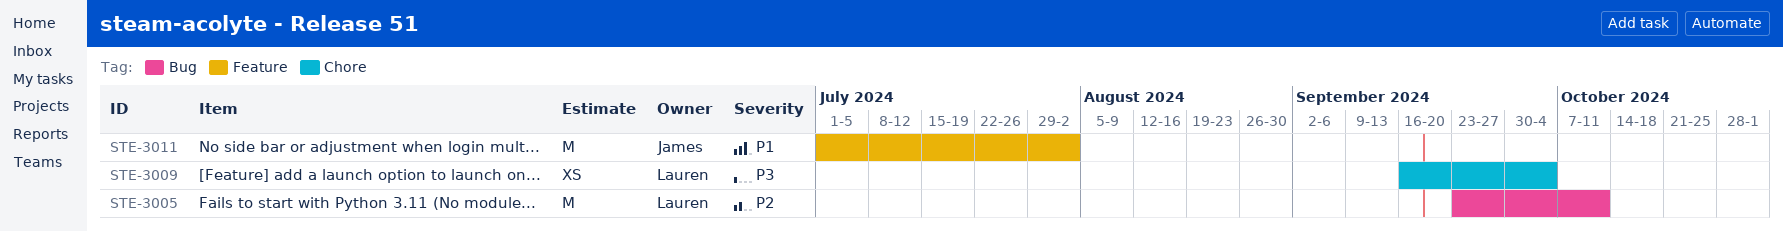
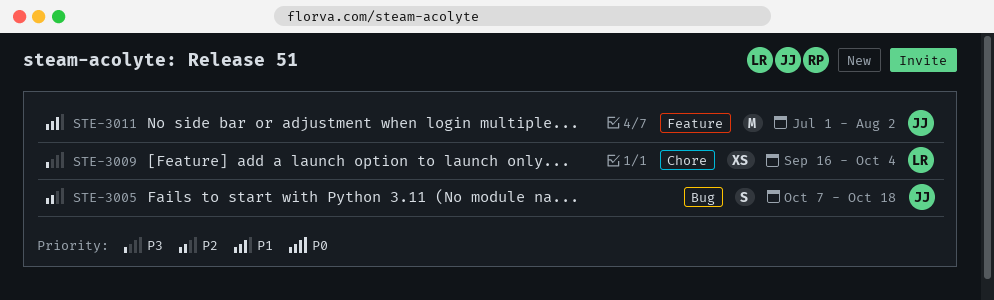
STE-3005, owner: Lauren -> James
STE-3005, estimate: M -> S
STE-3005, start: Sep 23 -> Oct 7
STE-3005, due: Oct 11 -> Oct 18

